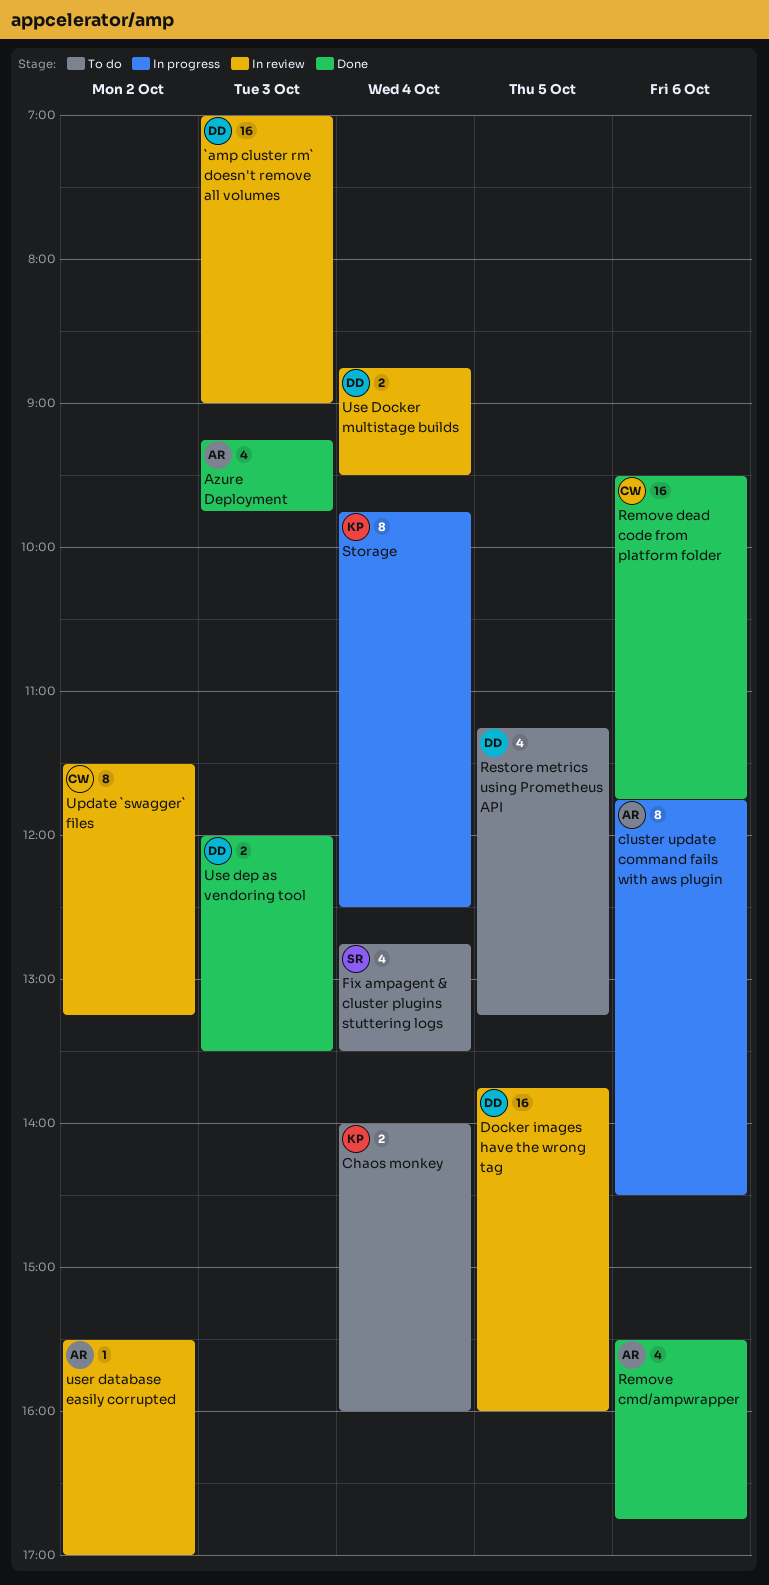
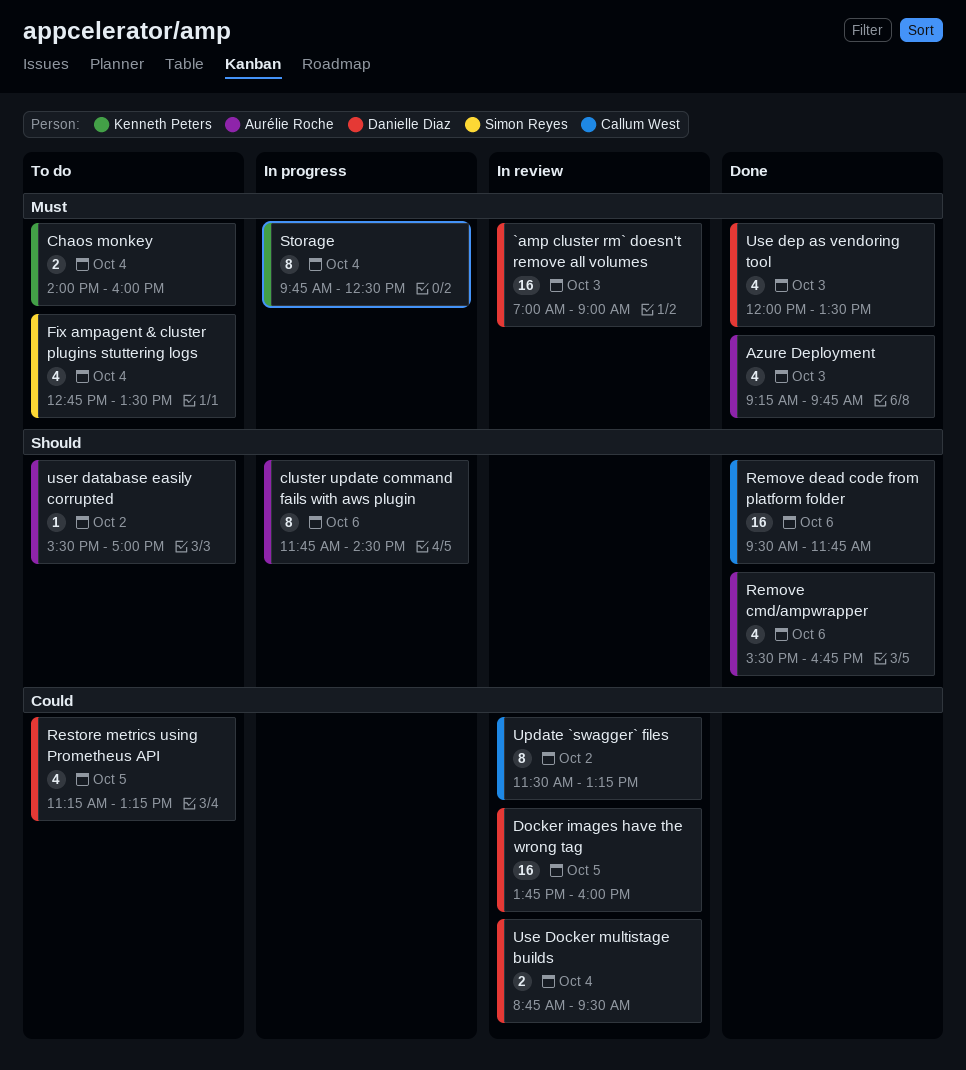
Use dep as vendoring tool, estimate: 2 -> 4
user database easily corrupted, status: In review -> To do

